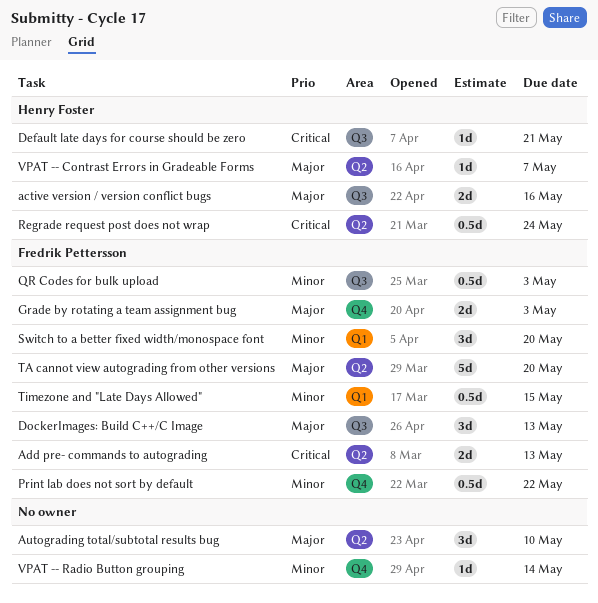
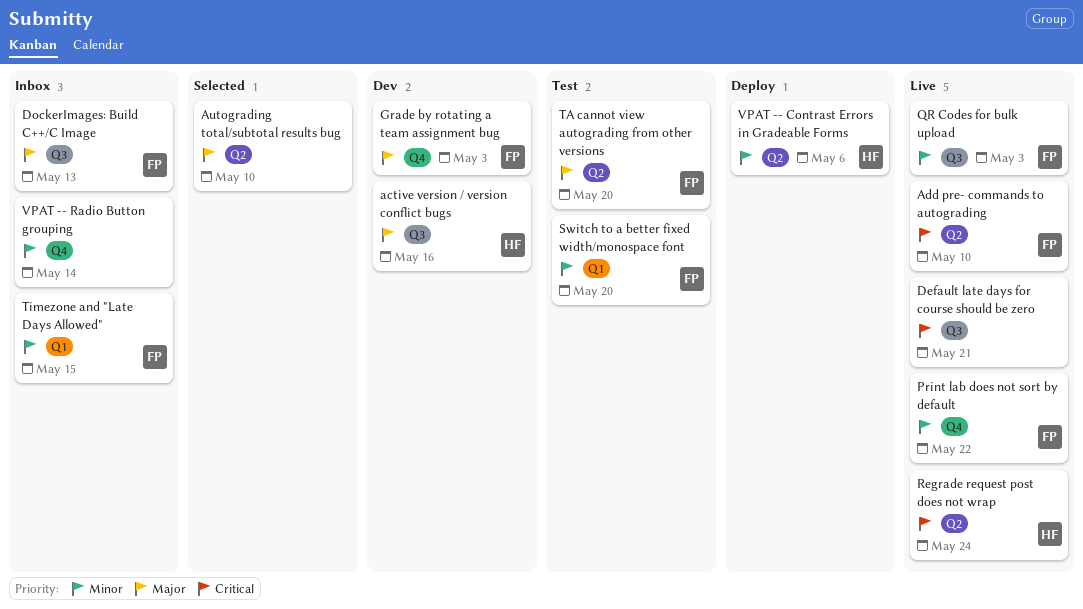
Add pre- commands to autograding, due: May 13 -> May 10
Default late days for course should be zero, owner: Henry Foster -> none
VPAT -- Contrast Errors in Gradeable Forms, priority: Major -> Minor
VPAT -- Contrast Errors in Gradeable Forms, due: May 7 -> May 6

